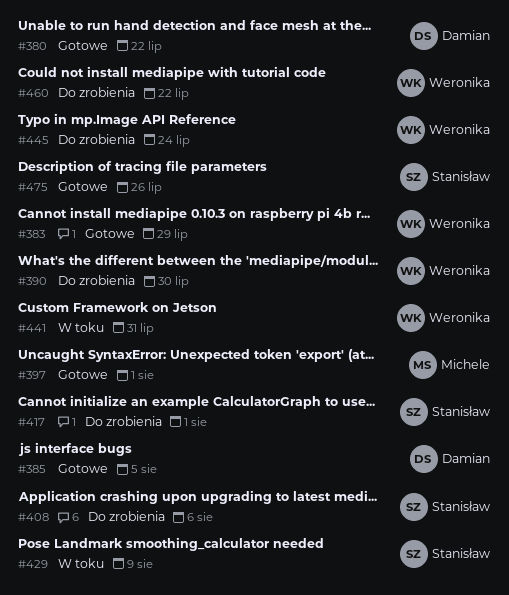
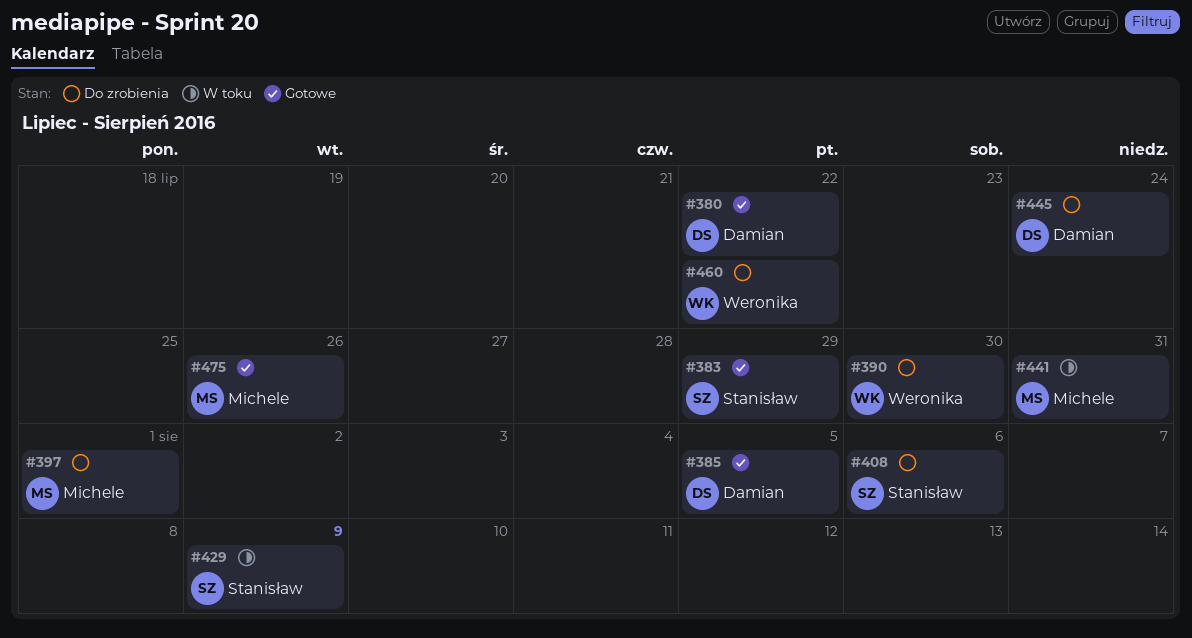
#383, owner: Weronika -> Stanisław
#397, status: Gotowe -> Do zrobienia
#417: present -> none
#441, owner: Weronika -> Michele
#445, owner: Weronika -> Damian
#475, owner: Stanisław -> Michele

